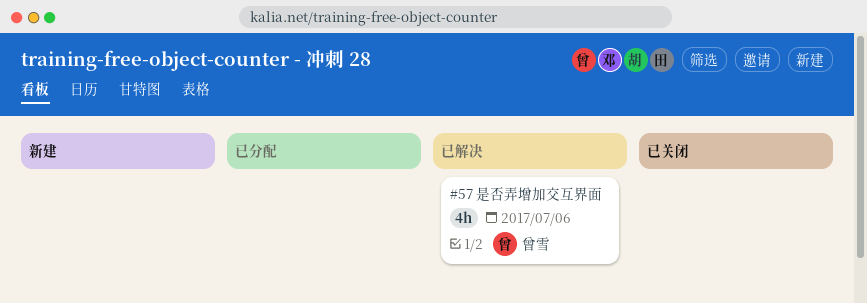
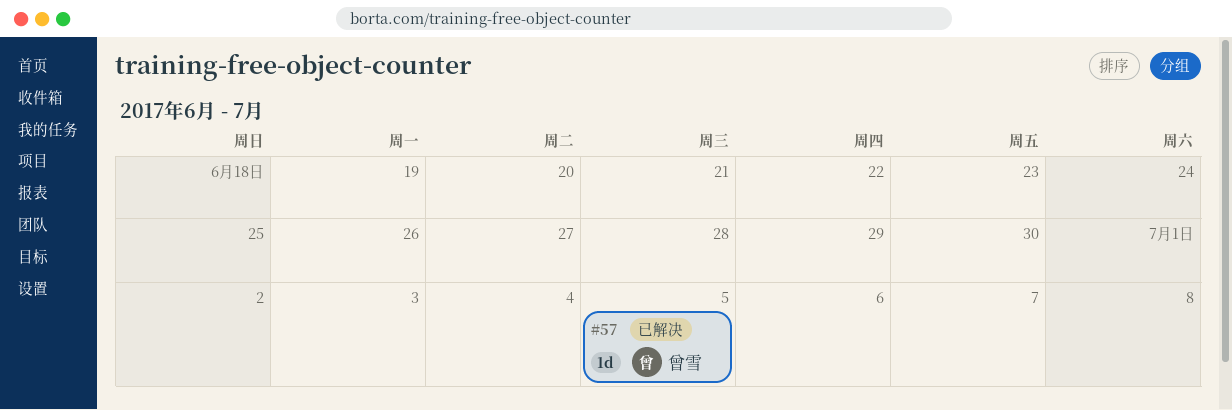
#57, estimate: 4h -> 1d
#57, due: Jul 6 -> Jul 5

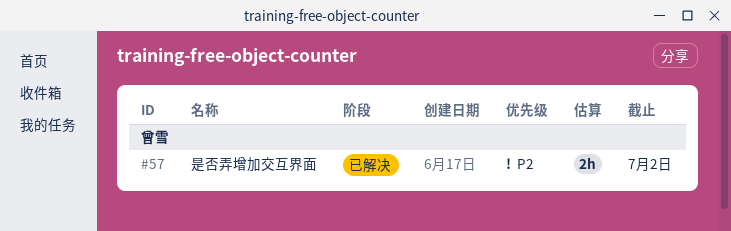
#57, estimate: 1d -> 2h
#57, due: Jul 5 -> Jul 2

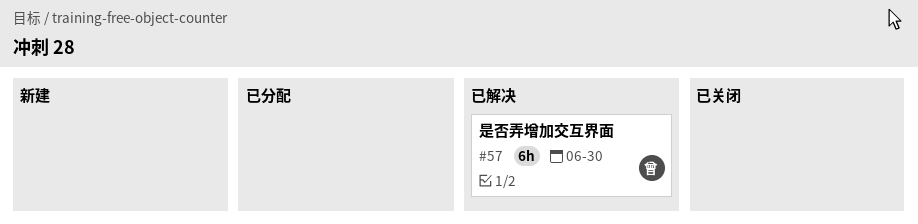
#57, estimate: 2h -> 6h
#57, due: Jul 2 -> Jun 30

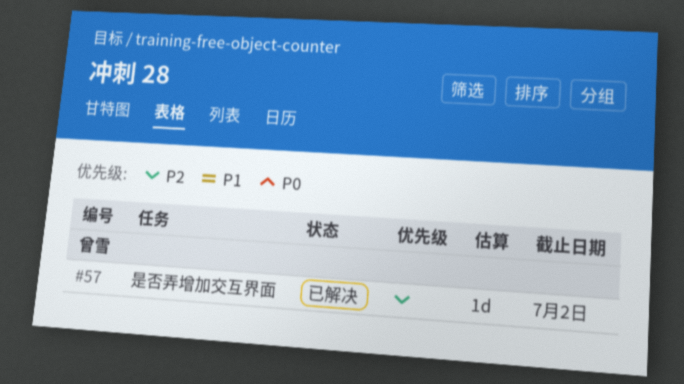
#57, estimate: 6h -> 1d
#57, due: Jun 30 -> Jul 2

